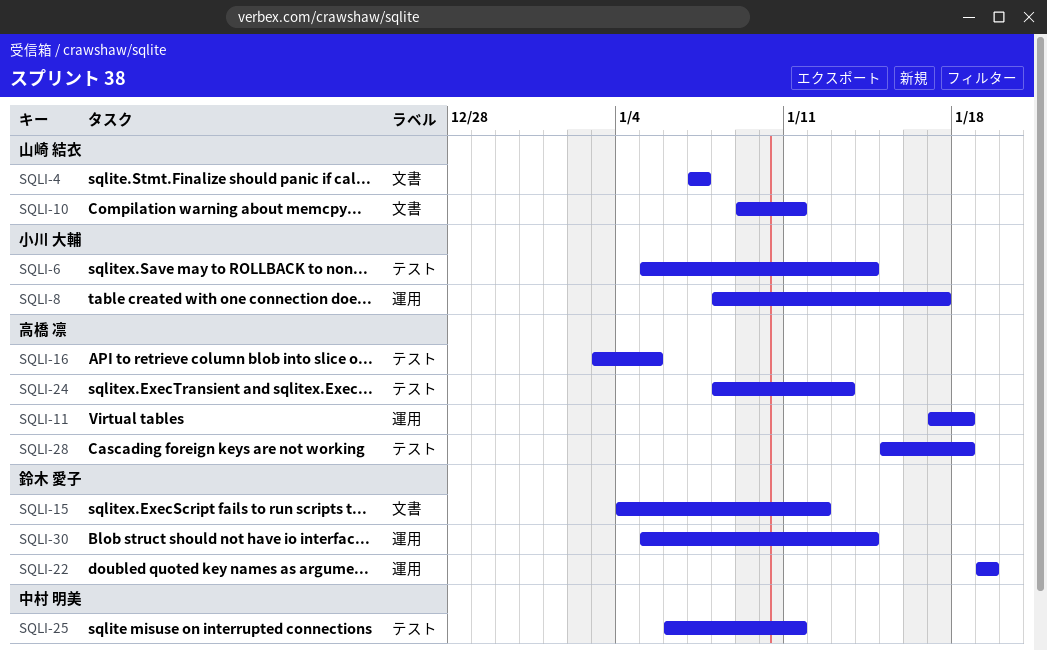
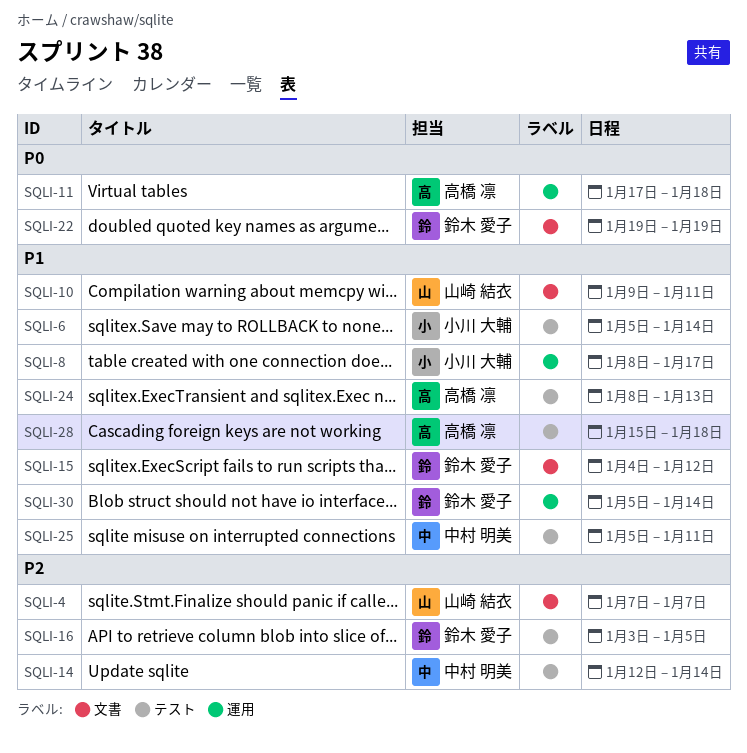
SQLI-14: none -> present
SQLI-16, owner: 高橋 凛 -> 鈴木 愛子
SQLI-22, label: 運用 -> 文書
SQLI-25, start: Jan 6 -> Jan 5

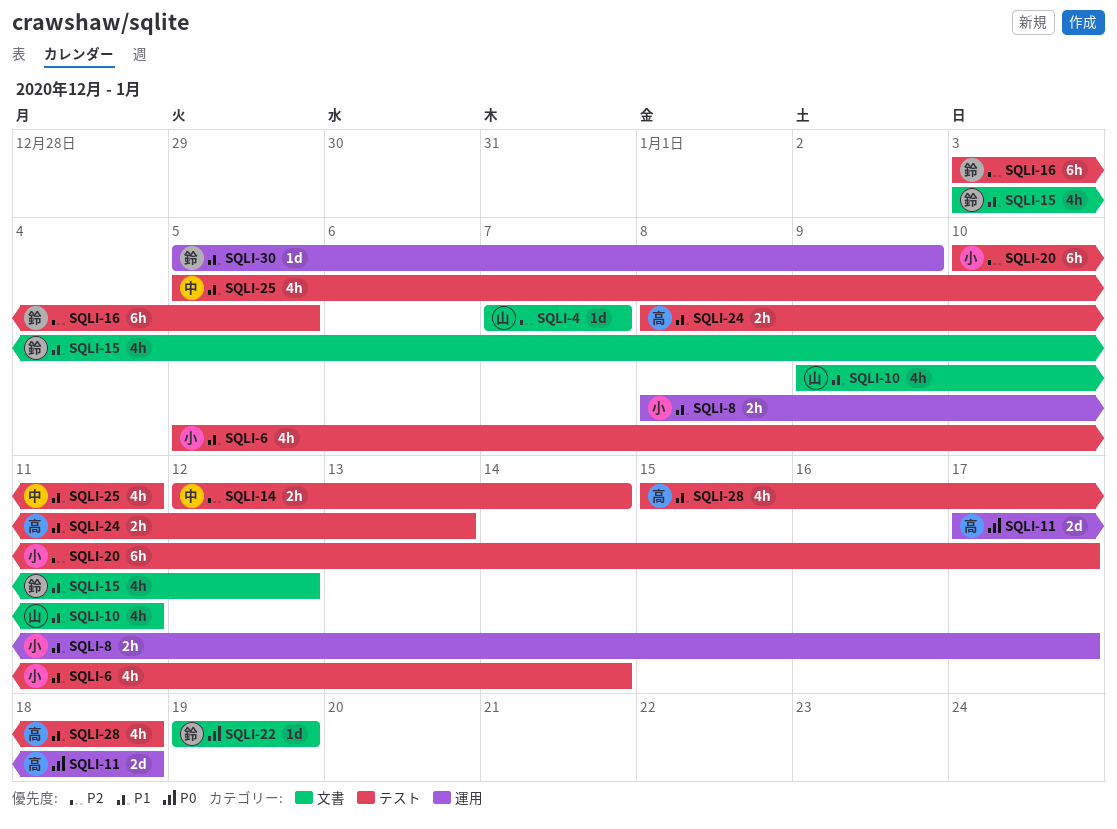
SQLI-15, start: Jan 4 -> Jan 3
SQLI-20: none -> present
SQLI-30, due: Jan 14 -> Jan 9

